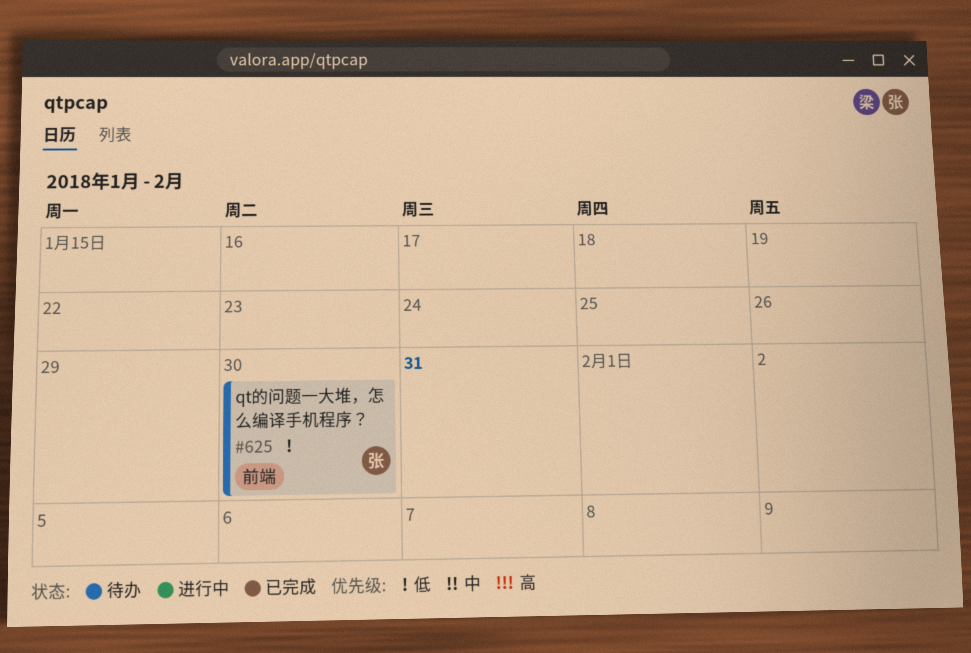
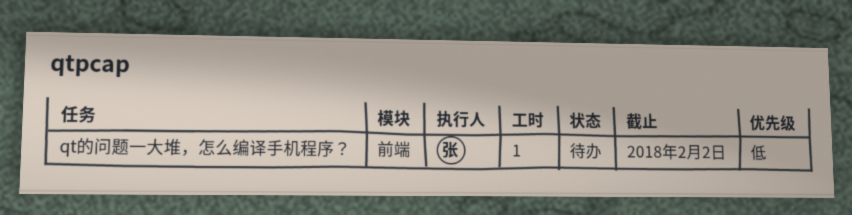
qt的问题一大堆，怎么编译手机程序？, due: Jan 30 -> Feb 2

